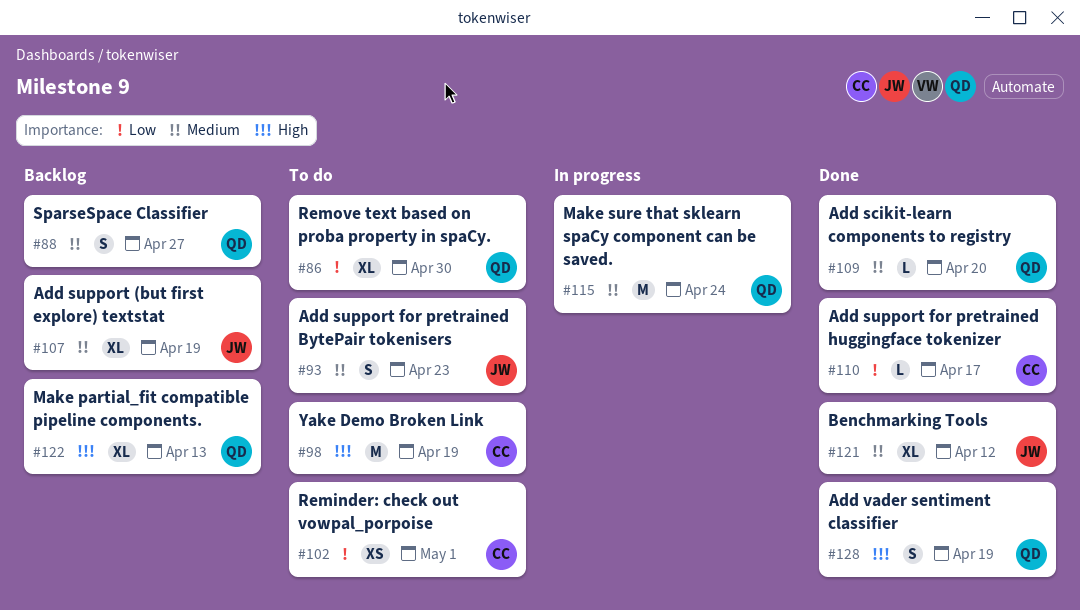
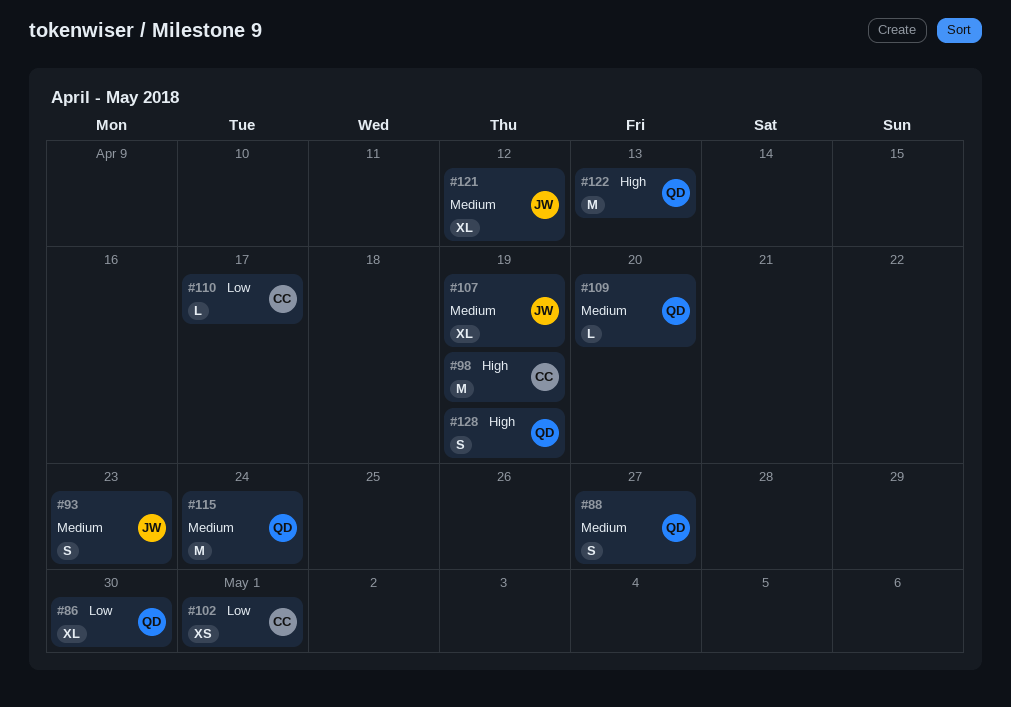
#122, estimate: XL -> M

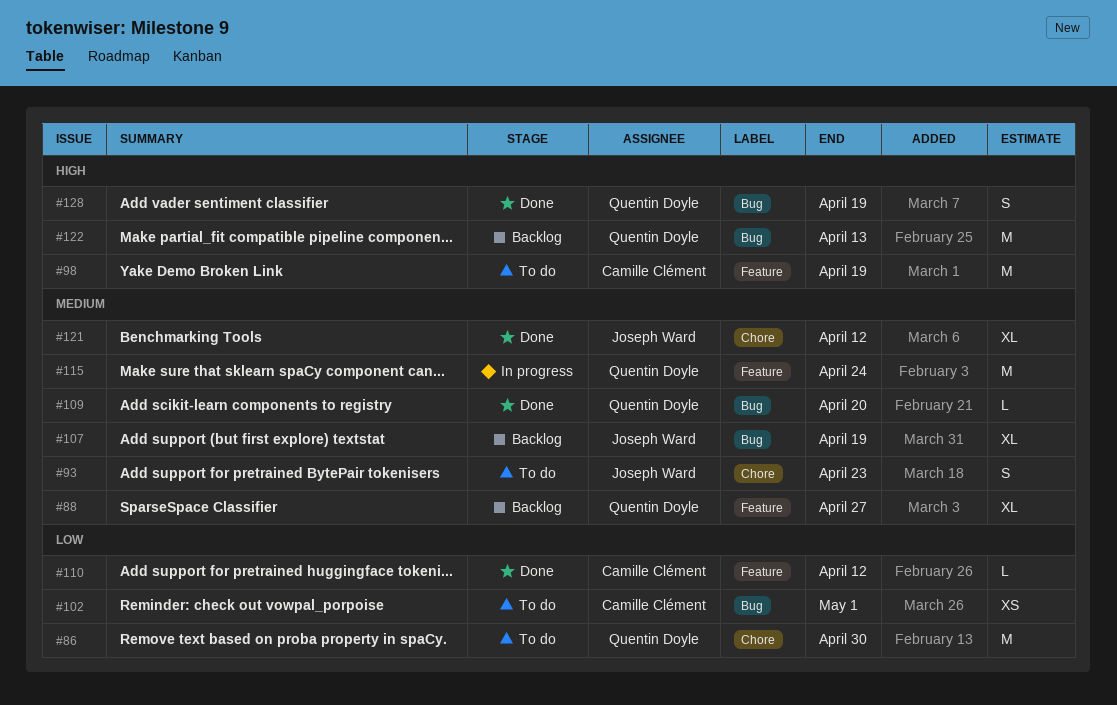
#86, estimate: XL -> M
#88, estimate: S -> XL
#110, due: Apr 17 -> Apr 12

